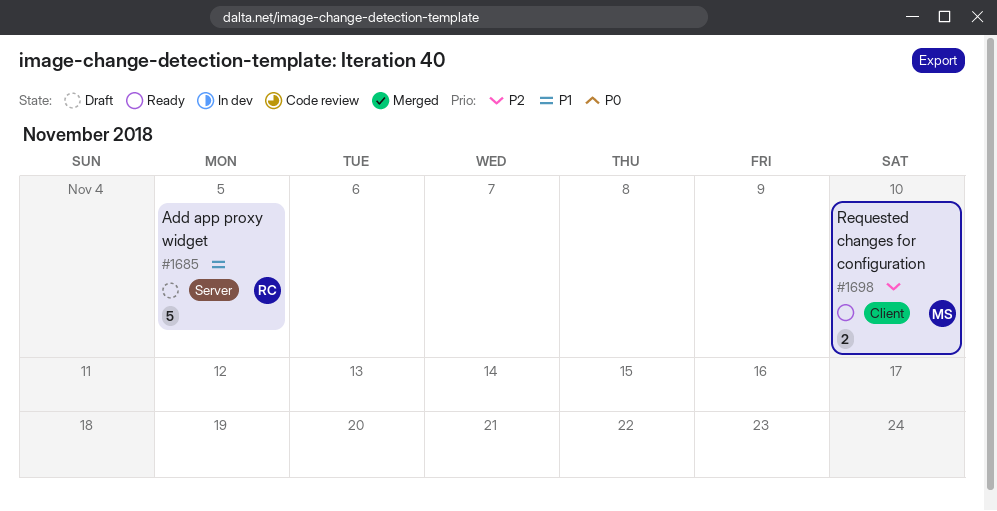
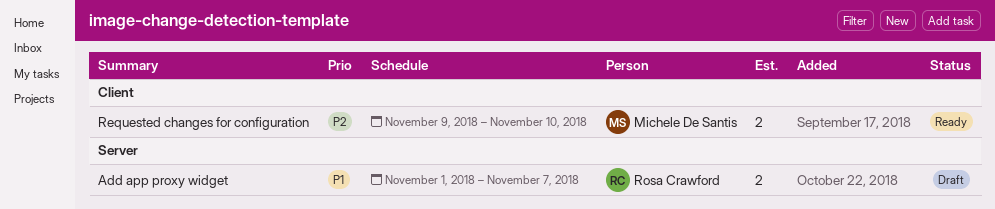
Add app proxy widget, estimate: 5 -> 2
Add app proxy widget, due: Nov 5 -> Nov 7

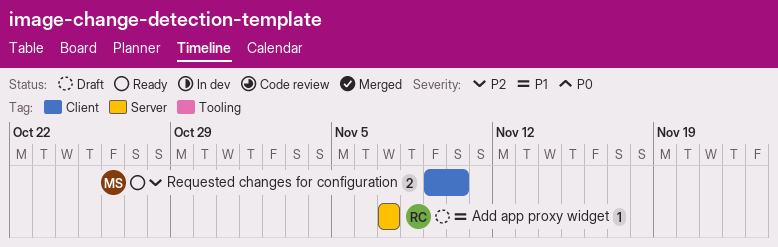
Add app proxy widget, estimate: 2 -> 1
Add app proxy widget, start: Nov 1 -> Nov 7

